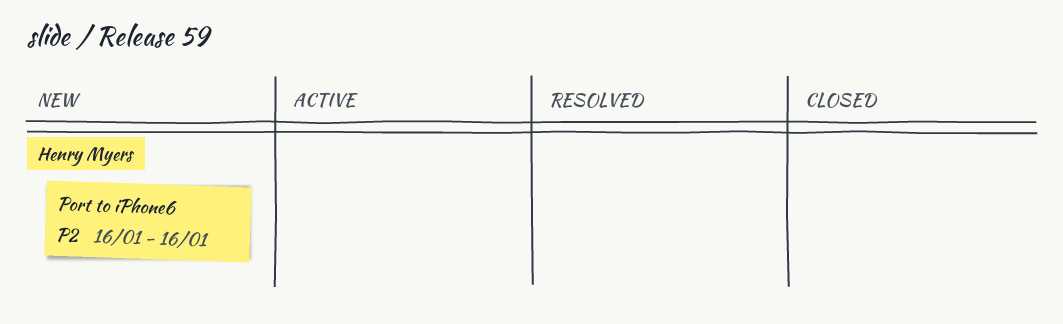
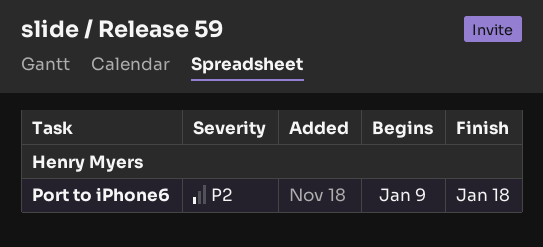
Port to iPhone6, start: Jan 16 -> Jan 9
Port to iPhone6, due: Jan 16 -> Jan 18

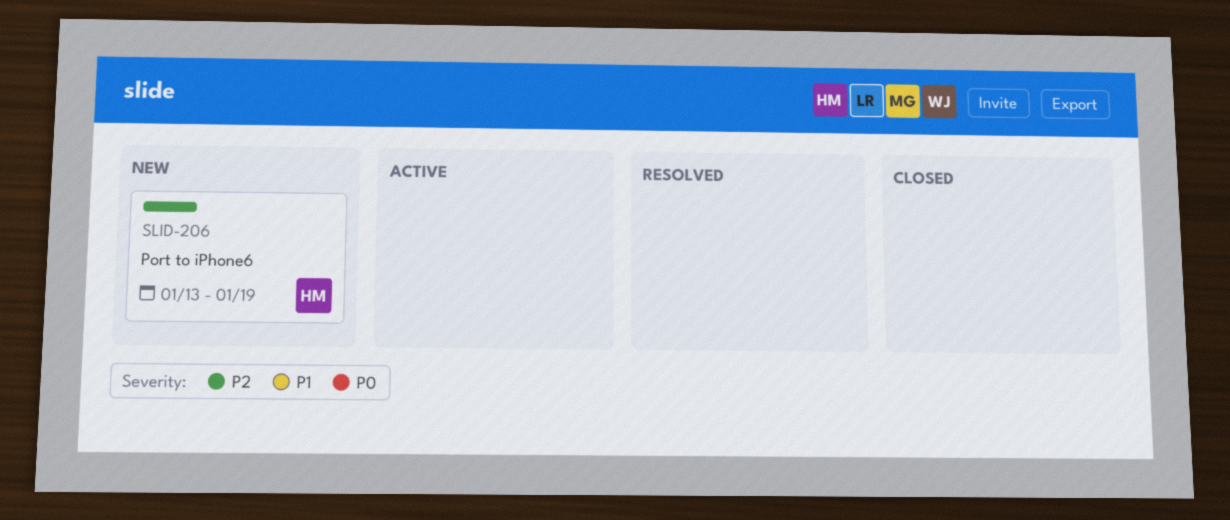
Port to iPhone6, start: Jan 9 -> Jan 13
Port to iPhone6, due: Jan 18 -> Jan 19

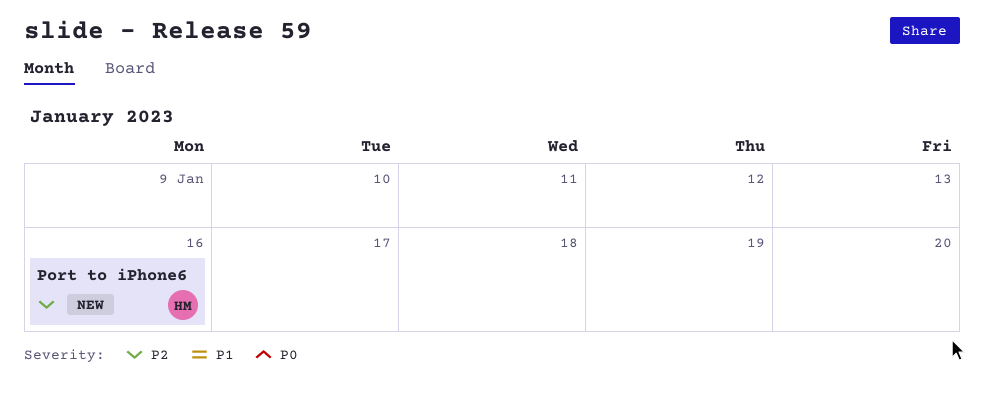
Port to iPhone6, due: Jan 19 -> Jan 16

